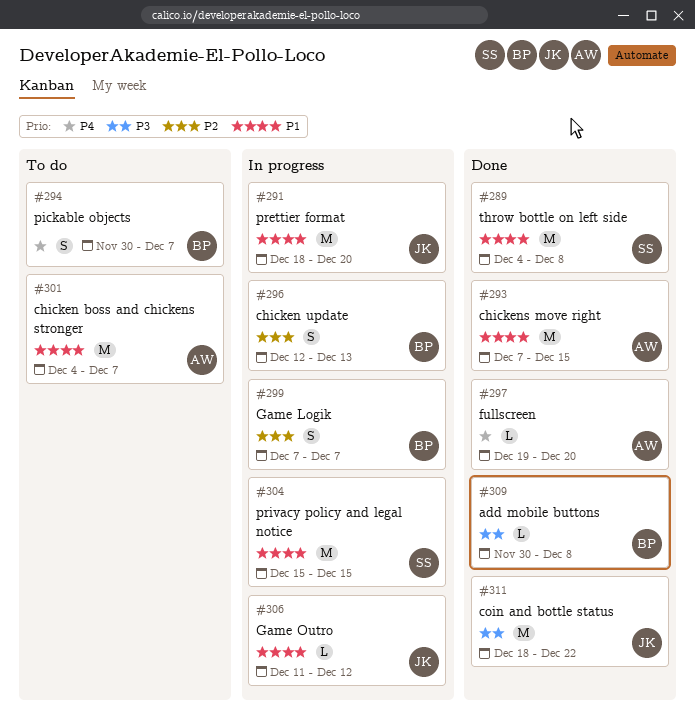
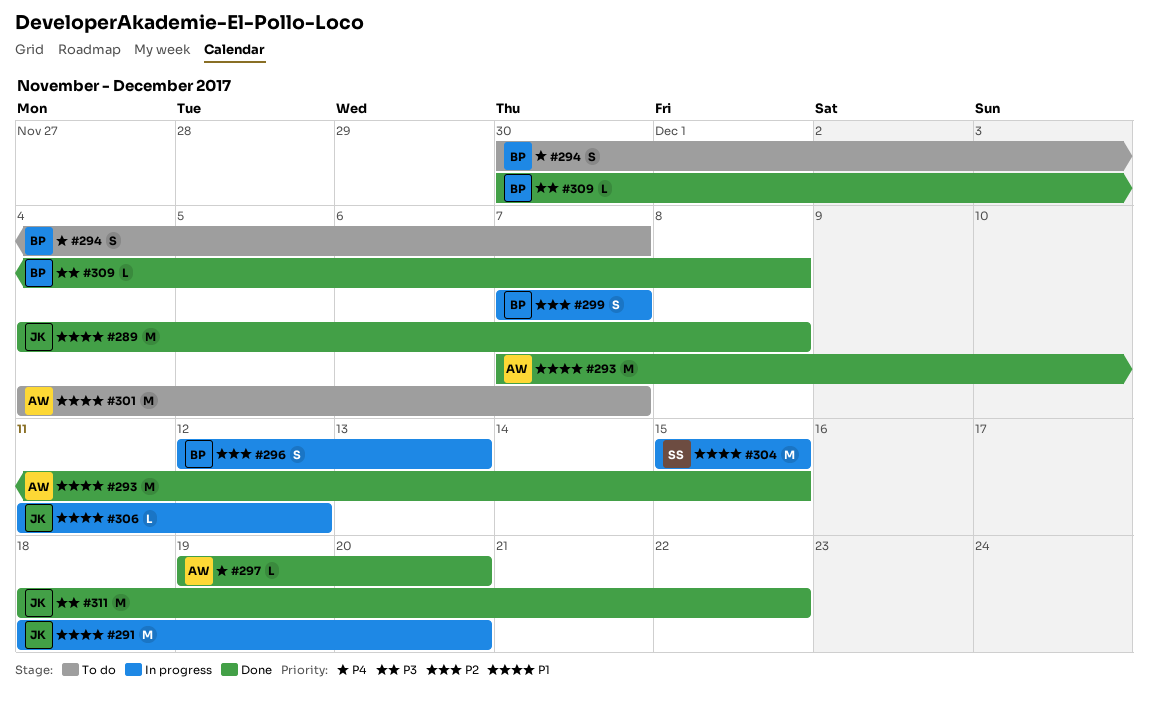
#289, owner: SS -> JK

